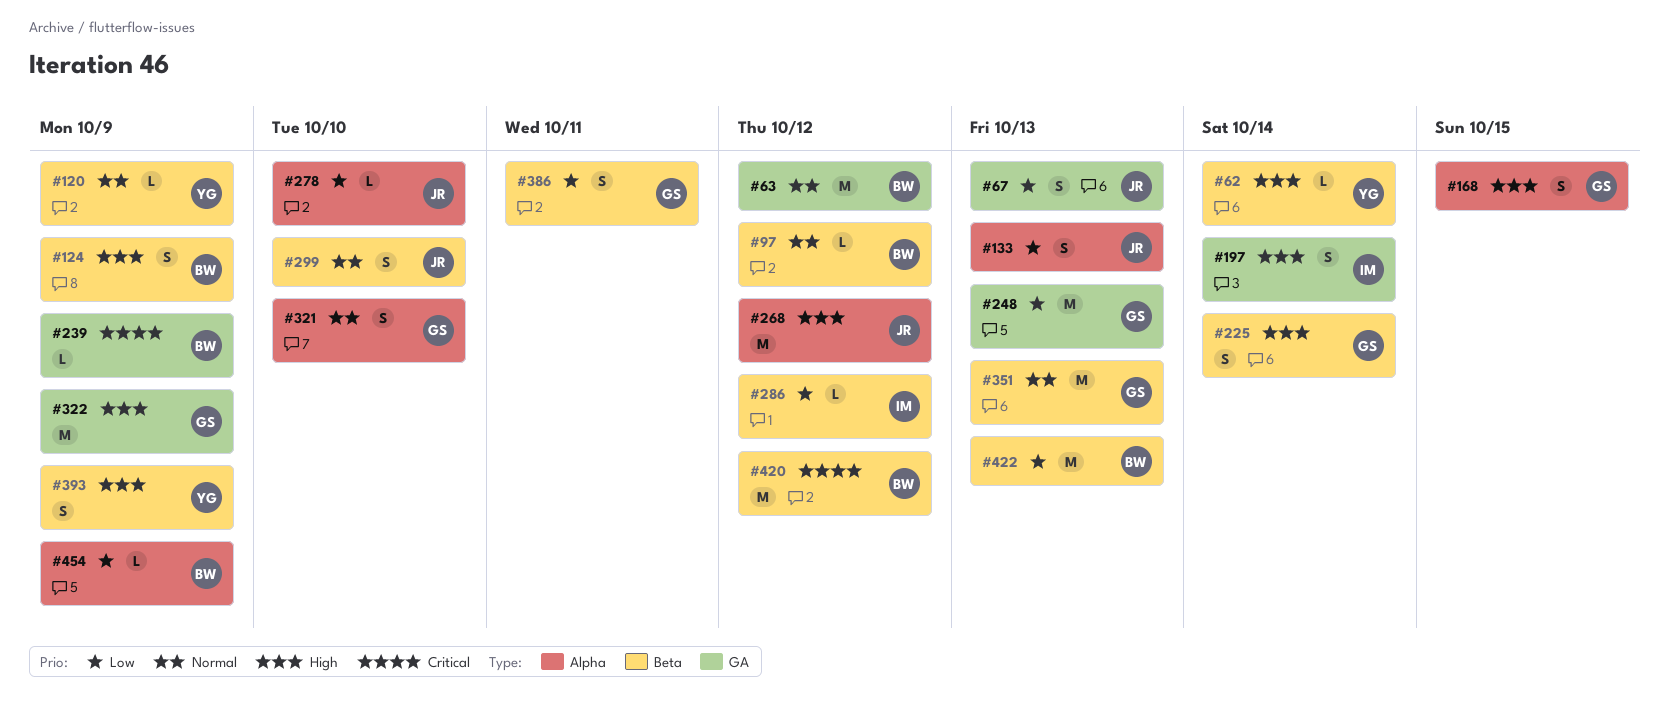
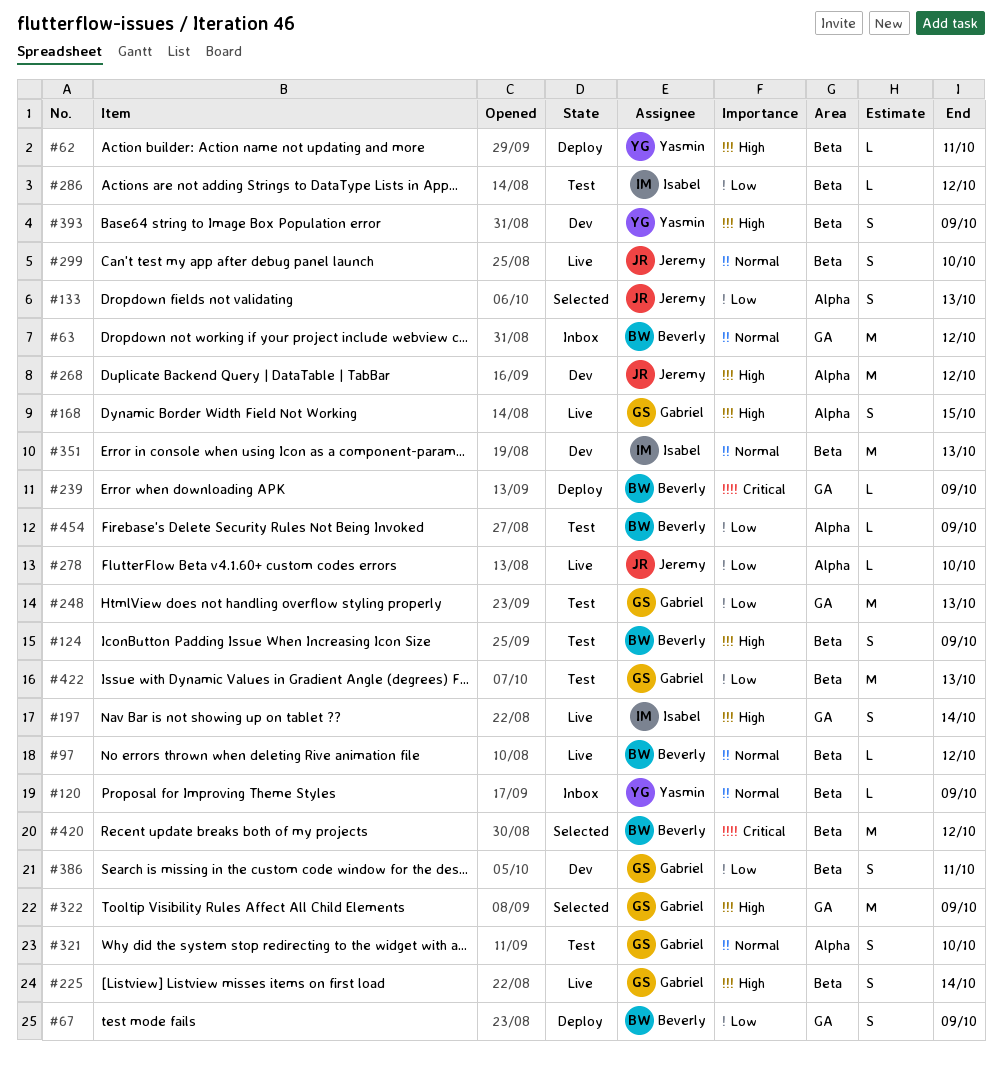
#62, due: Oct 14 -> Oct 11
#67, owner: Jeremy -> Beverly
#67, due: Oct 13 -> Oct 9
#351, owner: Gabriel -> Isabel
#422, owner: Beverly -> Gabriel

